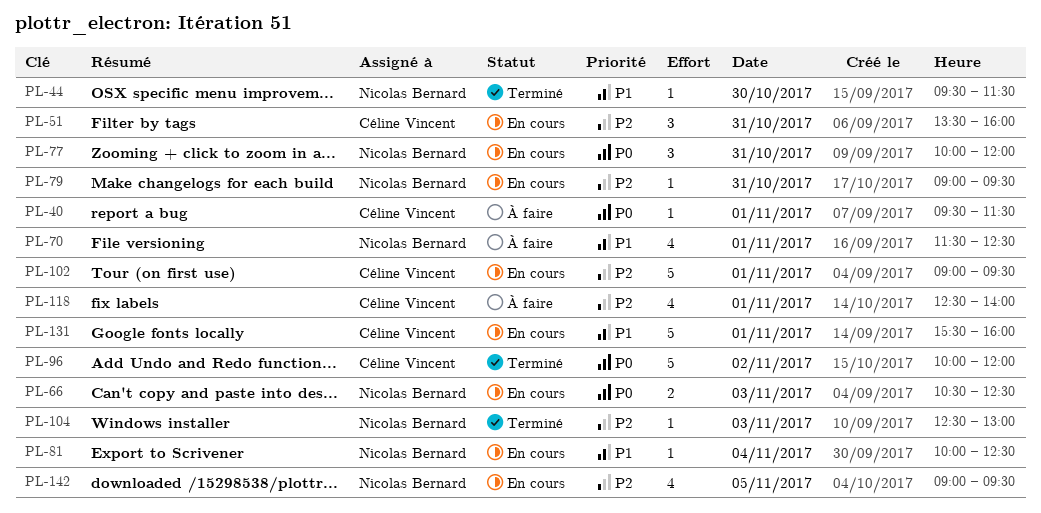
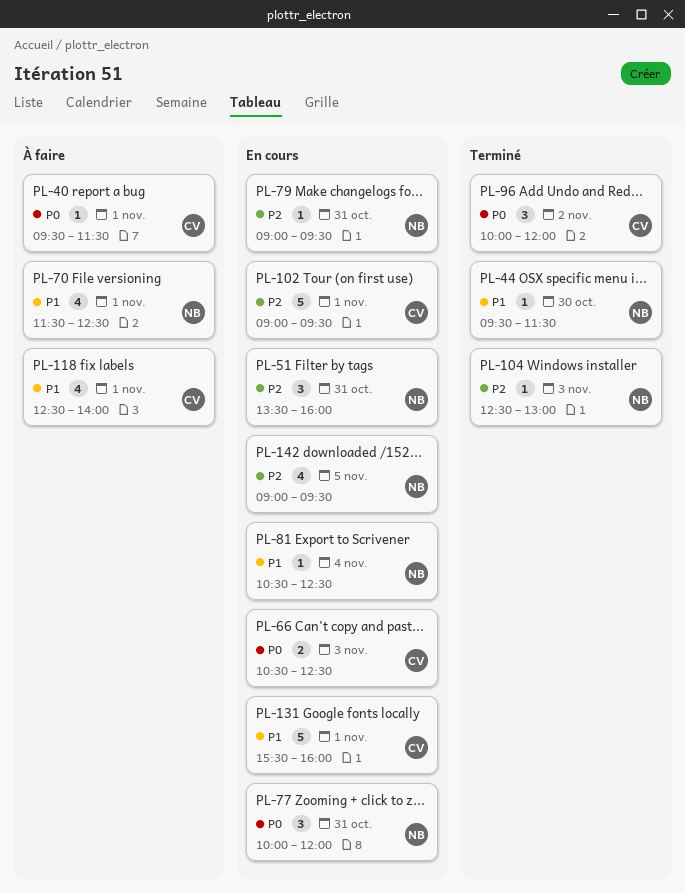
PL-51, owner: Céline Vincent -> Nicolas Bernard
PL-66, owner: Nicolas Bernard -> Céline Vincent
PL-81, begins: 10:00 -> 10:30
PL-96, estimate: 5 -> 3
PL-118, priority: P2 -> P1

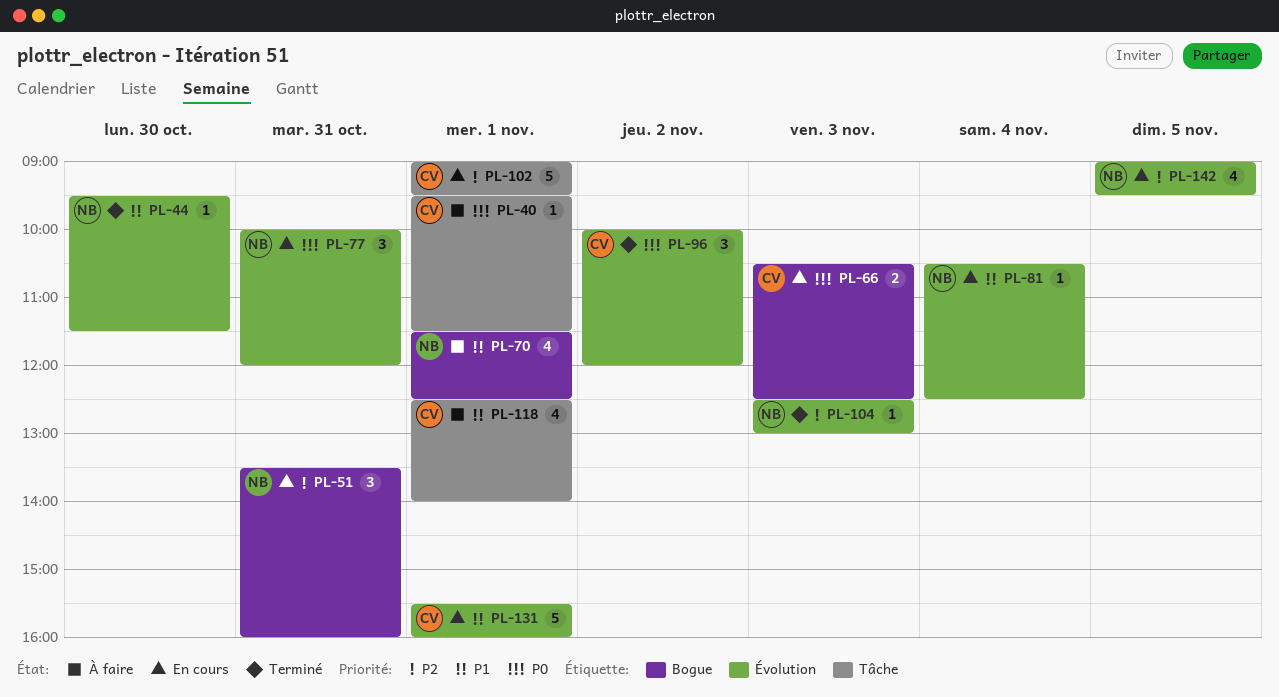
PL-79: present -> none

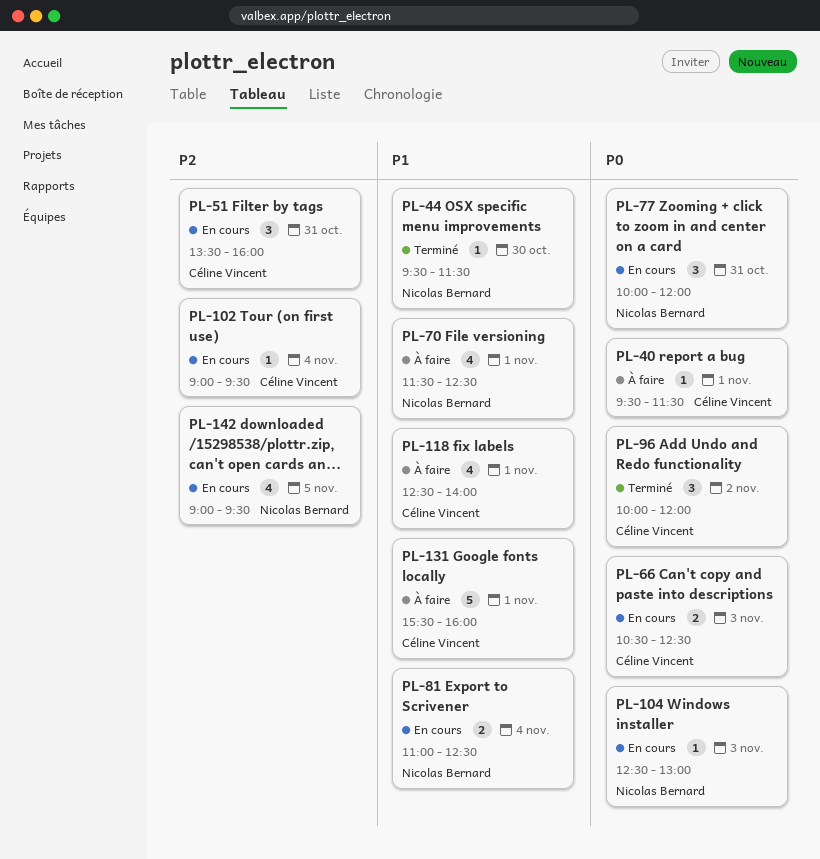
PL-51, owner: Nicolas Bernard -> Céline Vincent
PL-81, estimate: 1 -> 2
PL-81, begins: 10:30 -> 11:00
PL-102, estimate: 5 -> 1
PL-102, day: Nov 1 -> Nov 4
PL-104, status: Terminé -> En cours
PL-104, priority: P2 -> P0
PL-131, status: En cours -> À faire

